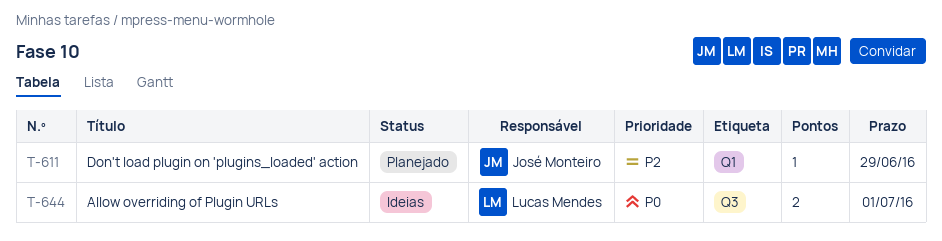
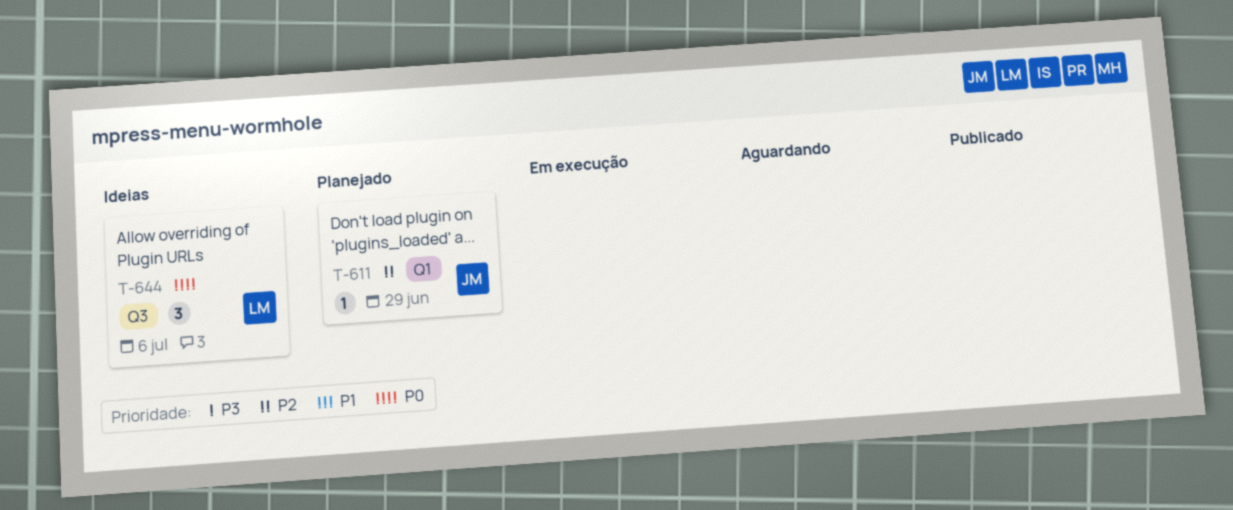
T-644, estimate: 2 -> 3
T-644, due: Jul 1 -> Jul 6

